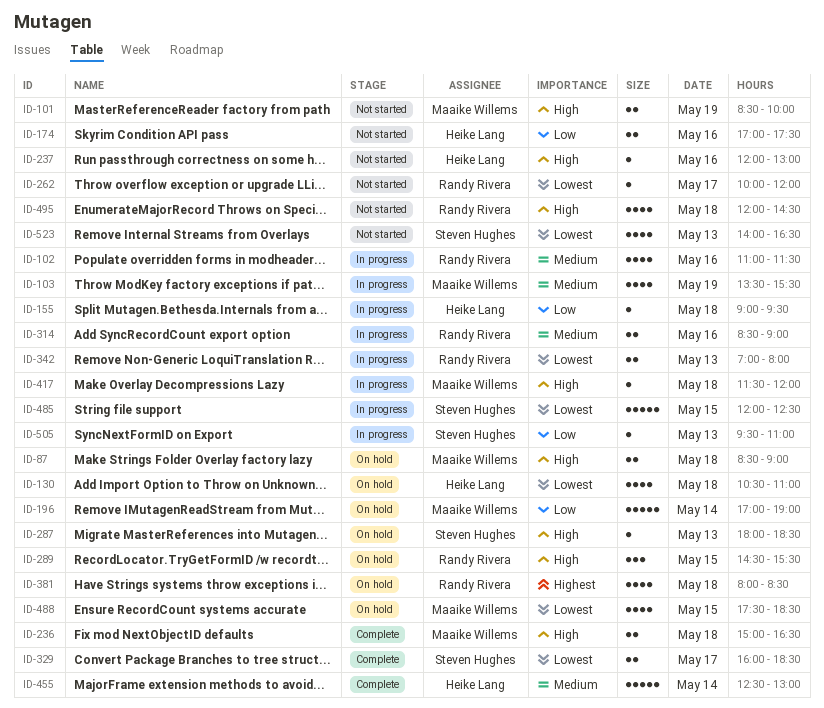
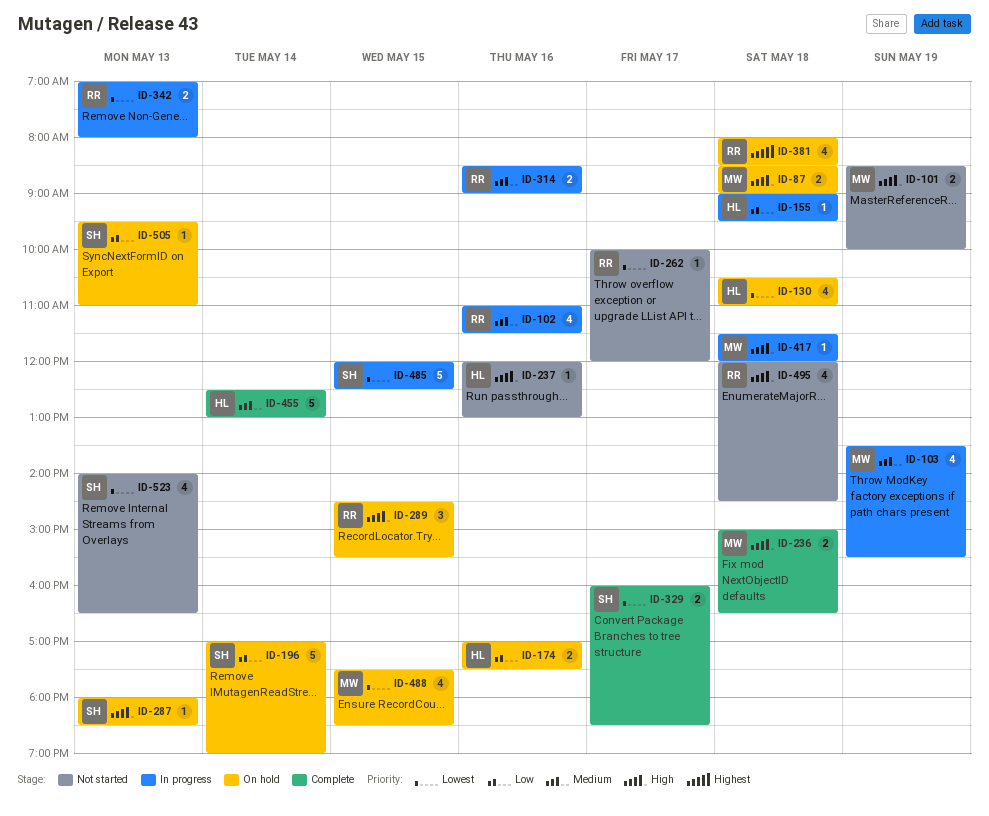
ID-174, status: Not started -> On hold
ID-196, owner: Maaike Willems -> Steven Hughes
ID-505, status: In progress -> On hold

